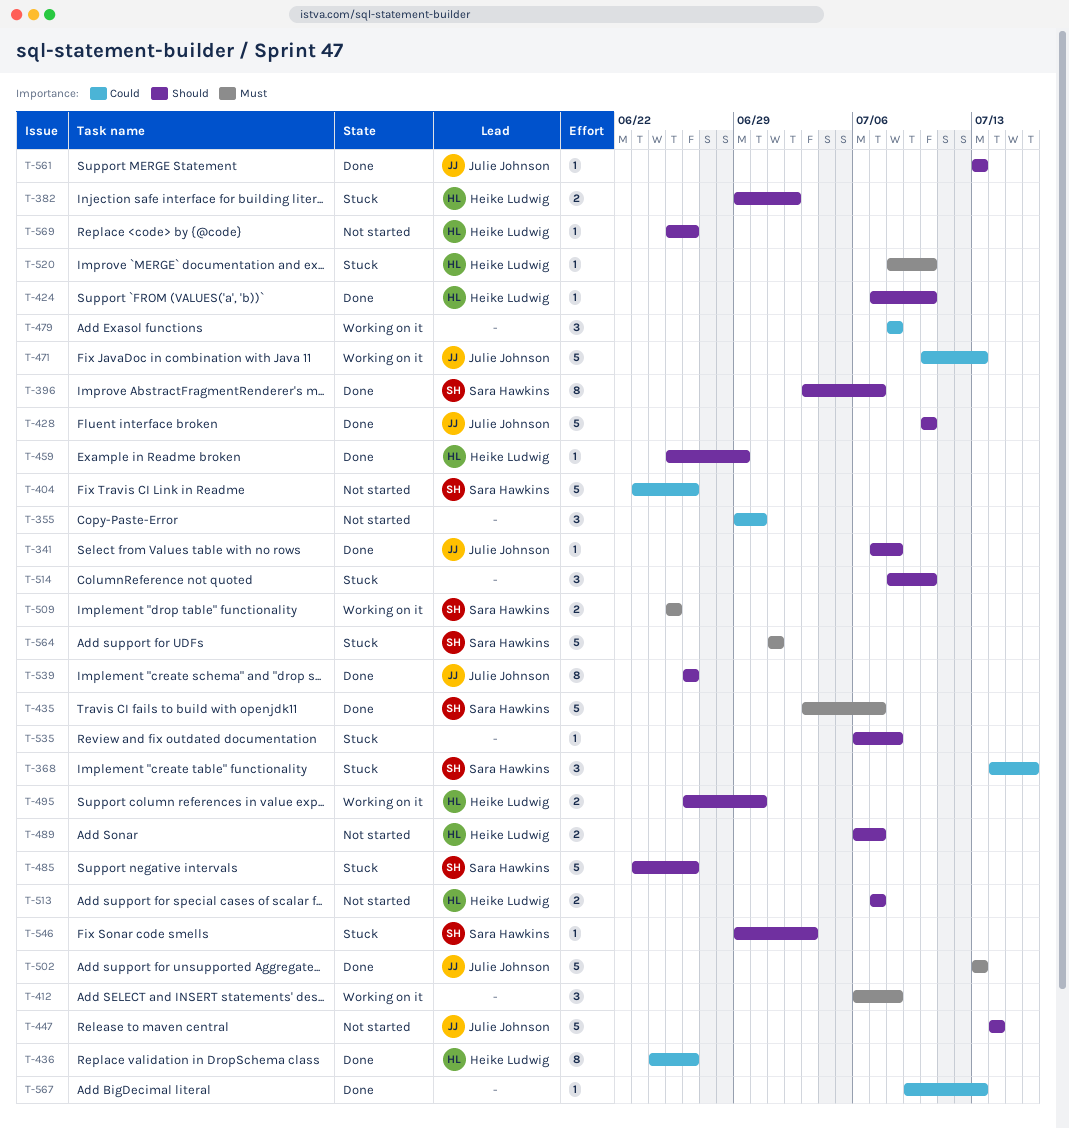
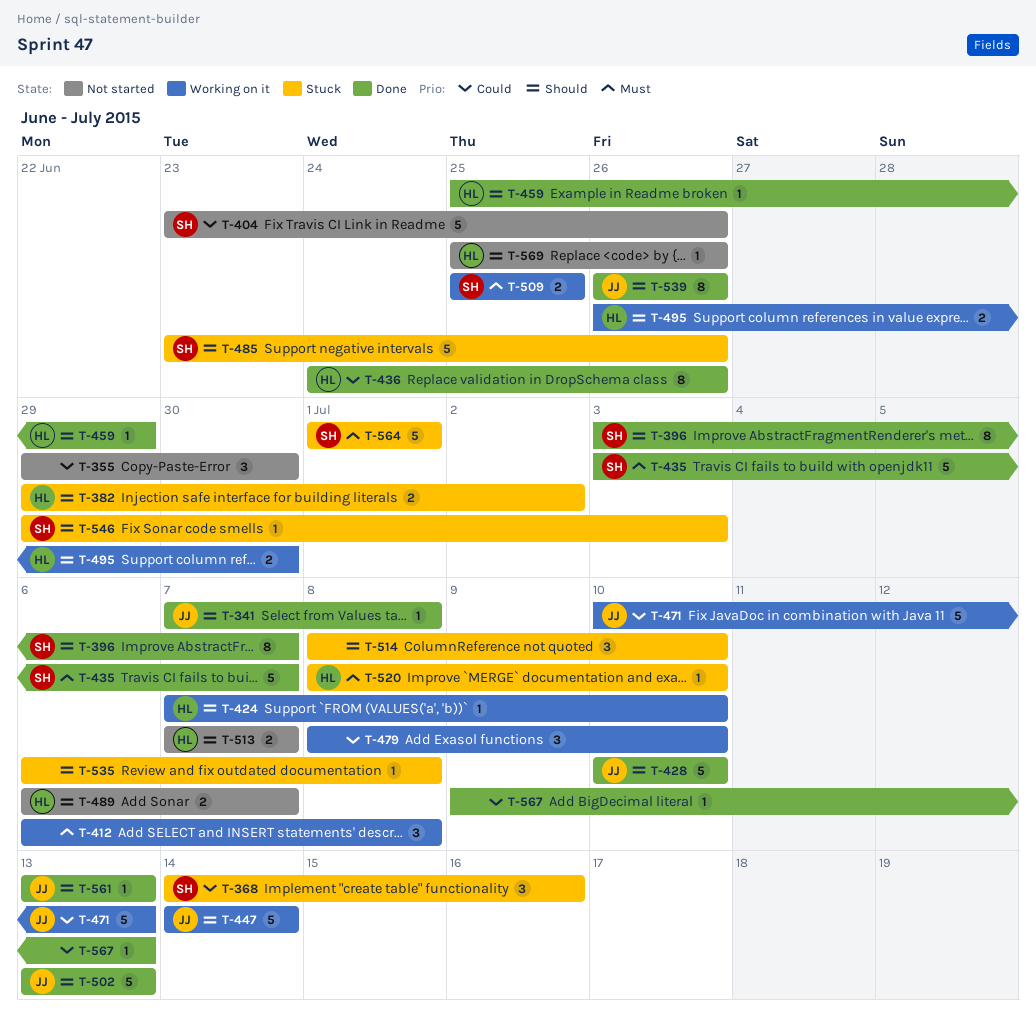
T-424, status: Done -> Working on it
T-447, status: Not started -> Working on it
T-479, due: Jul 8 -> Jul 10
T-502, priority: Must -> Should

